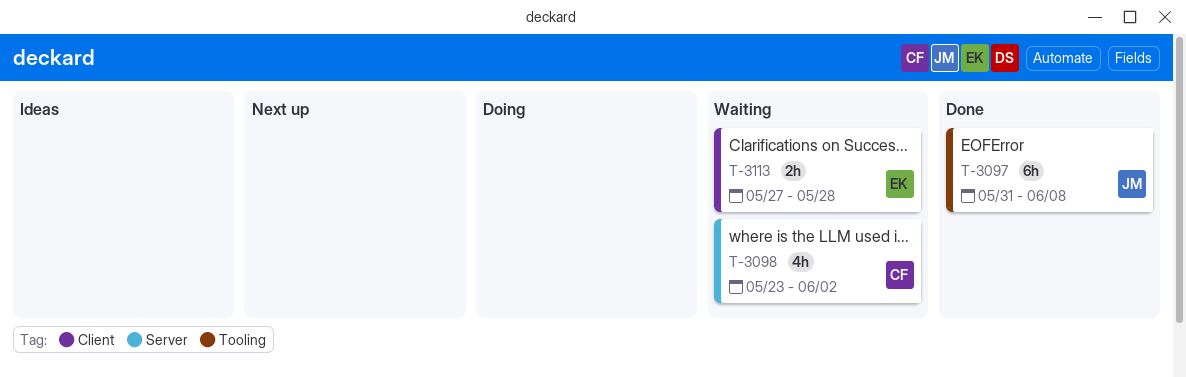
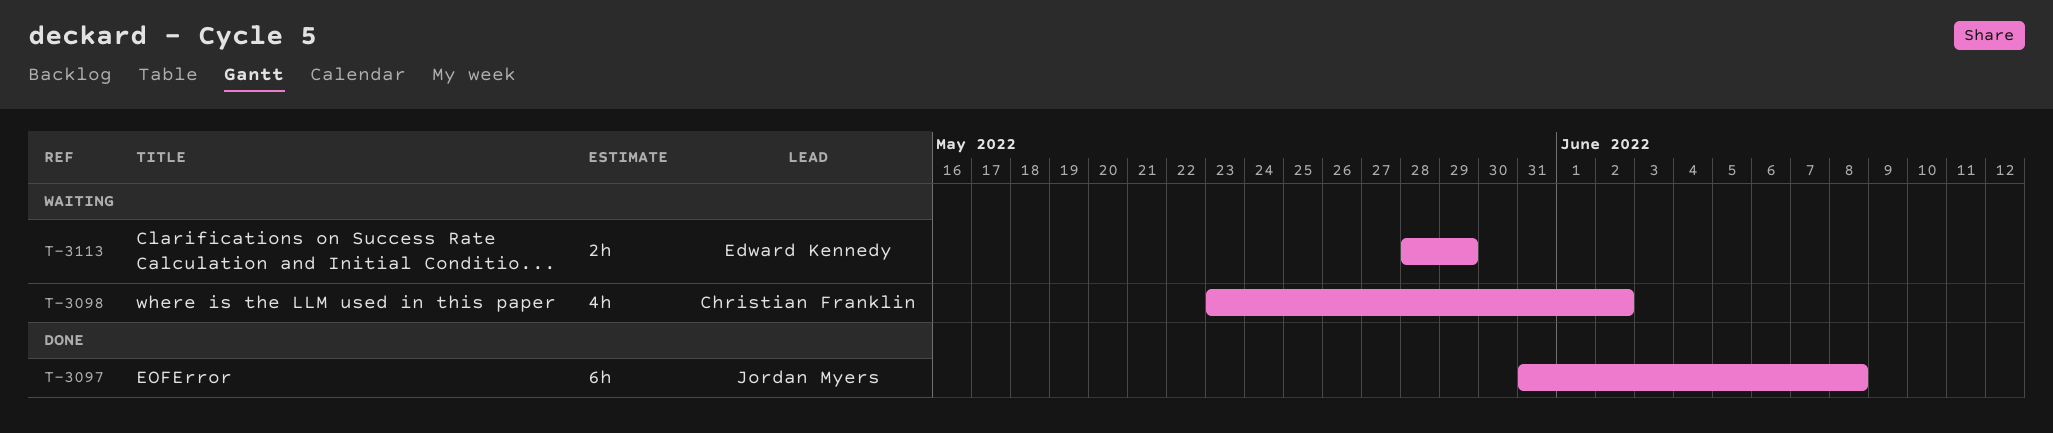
T-3113, start: May 27 -> May 28
T-3113, due: May 28 -> May 29

